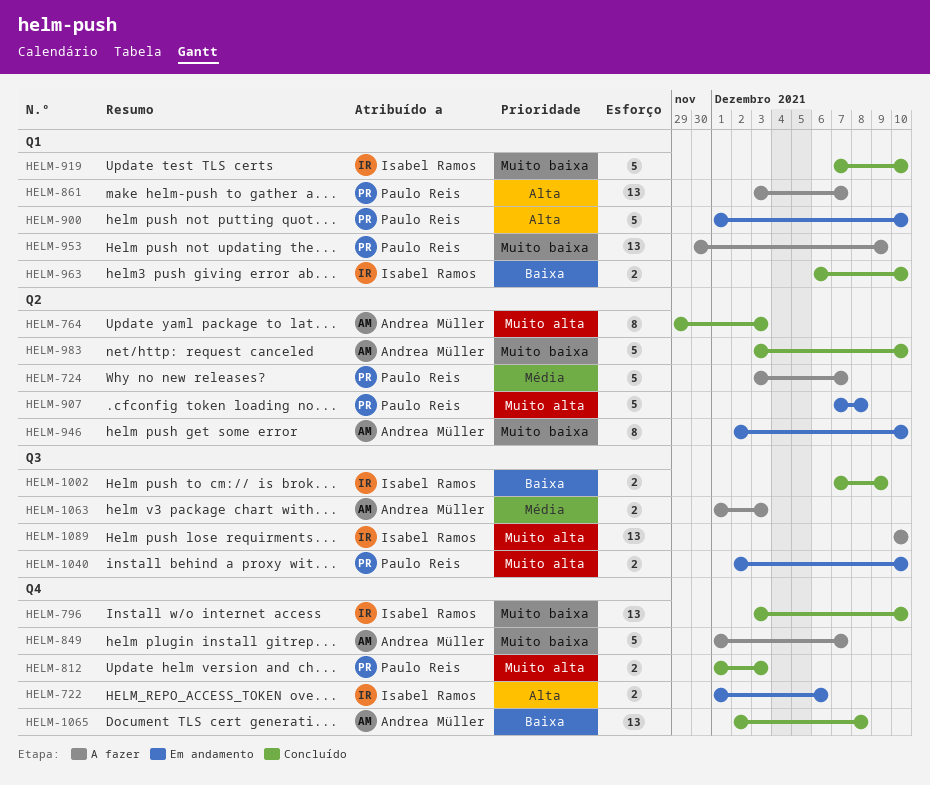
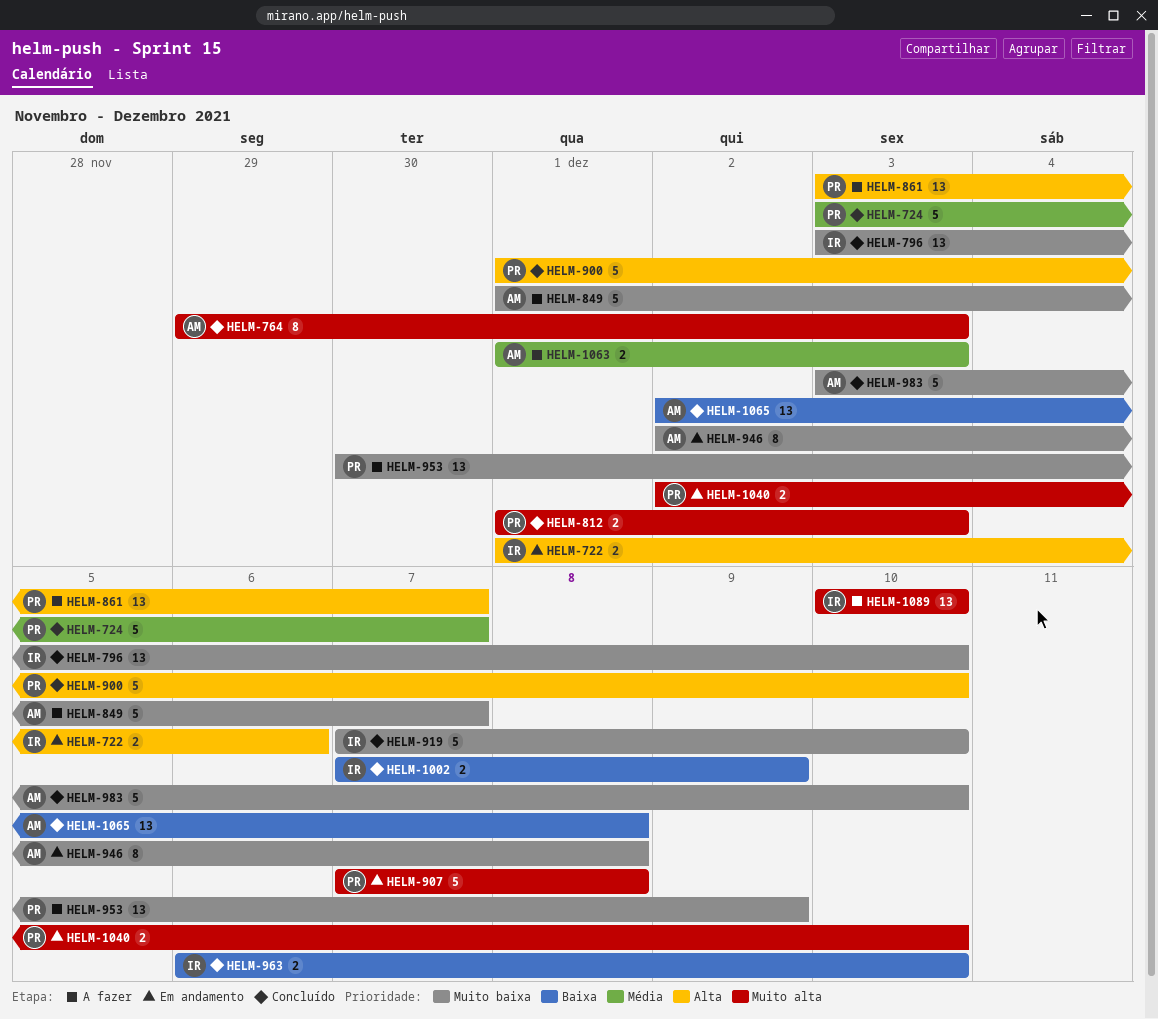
HELM-724, status: A fazer -> Concluído
HELM-900, status: Em andamento -> Concluído
HELM-946, due: Dec 10 -> Dec 8

